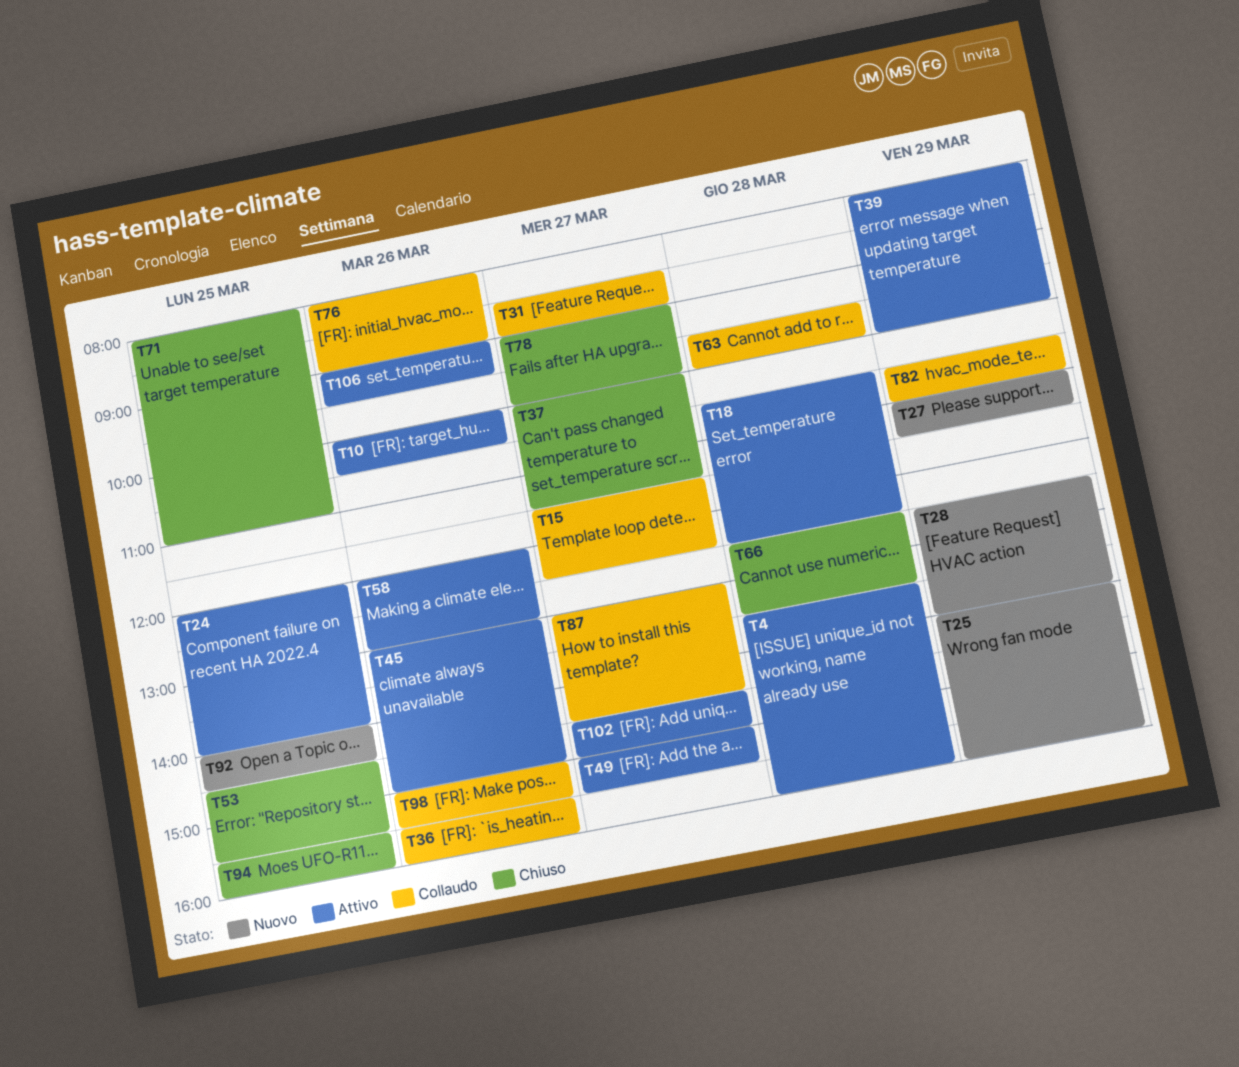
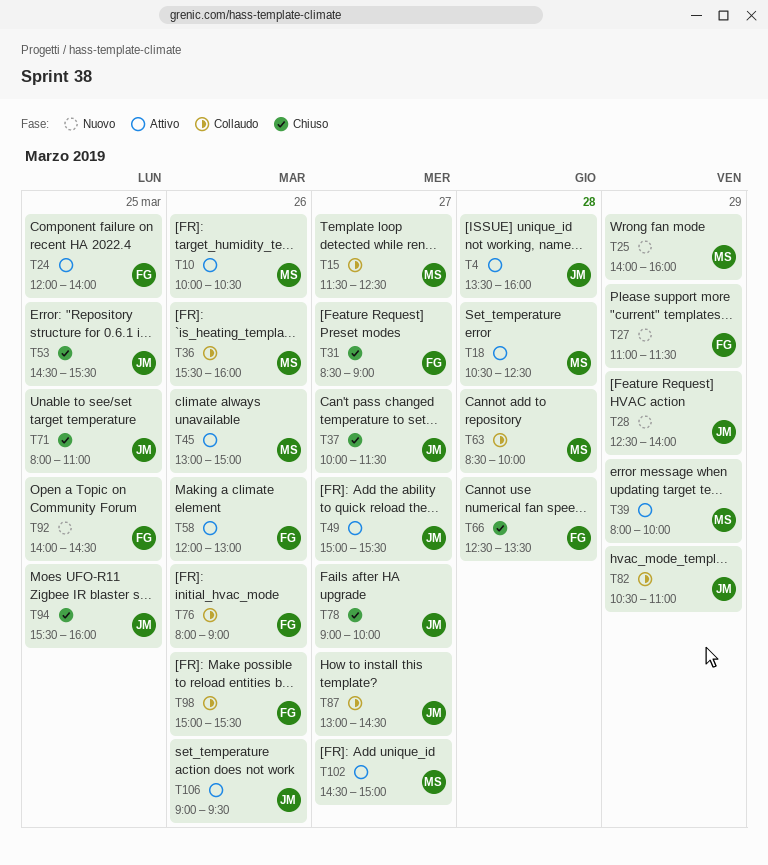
T31, status: Collaudo -> Chiuso
T63, begins: 09:30 -> 08:30

